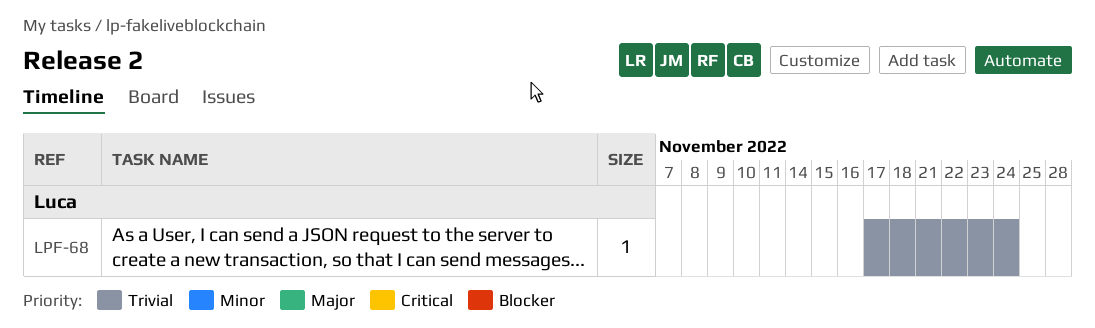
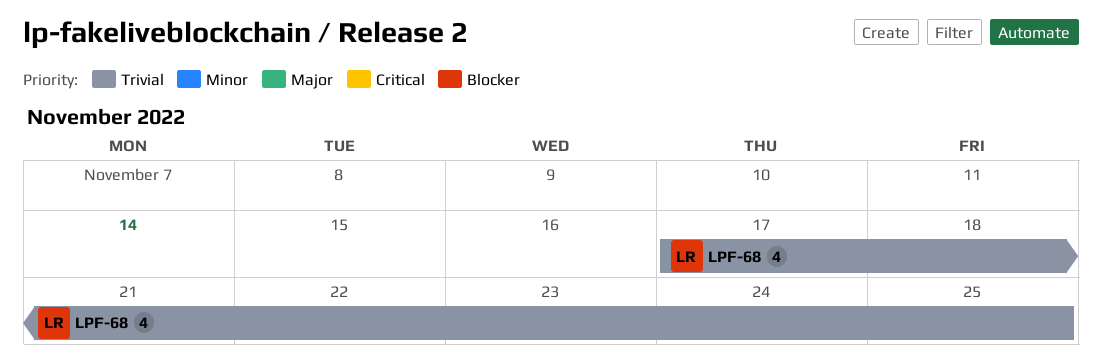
LPF-68, estimate: 1 -> 4
LPF-68, due: Nov 24 -> Nov 25

